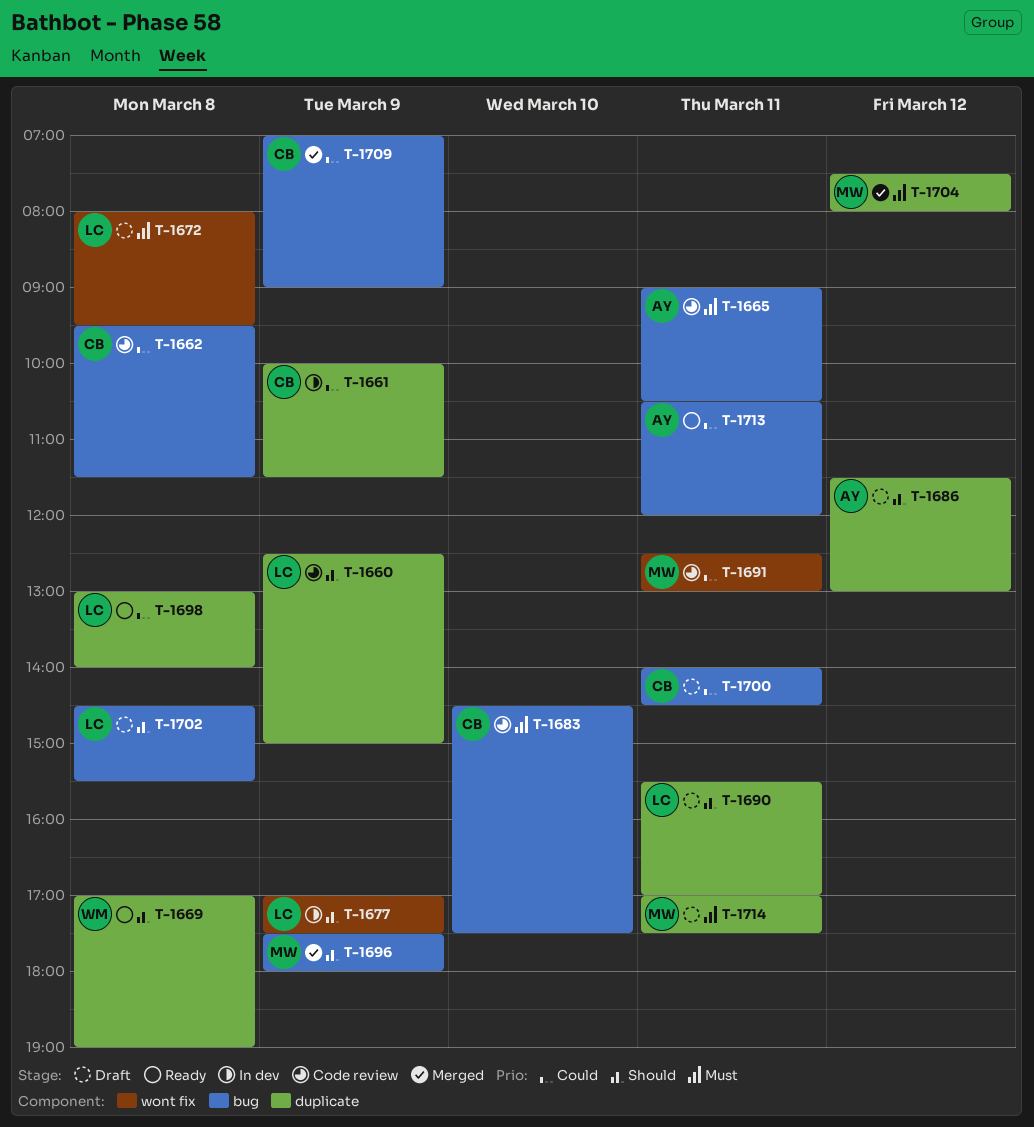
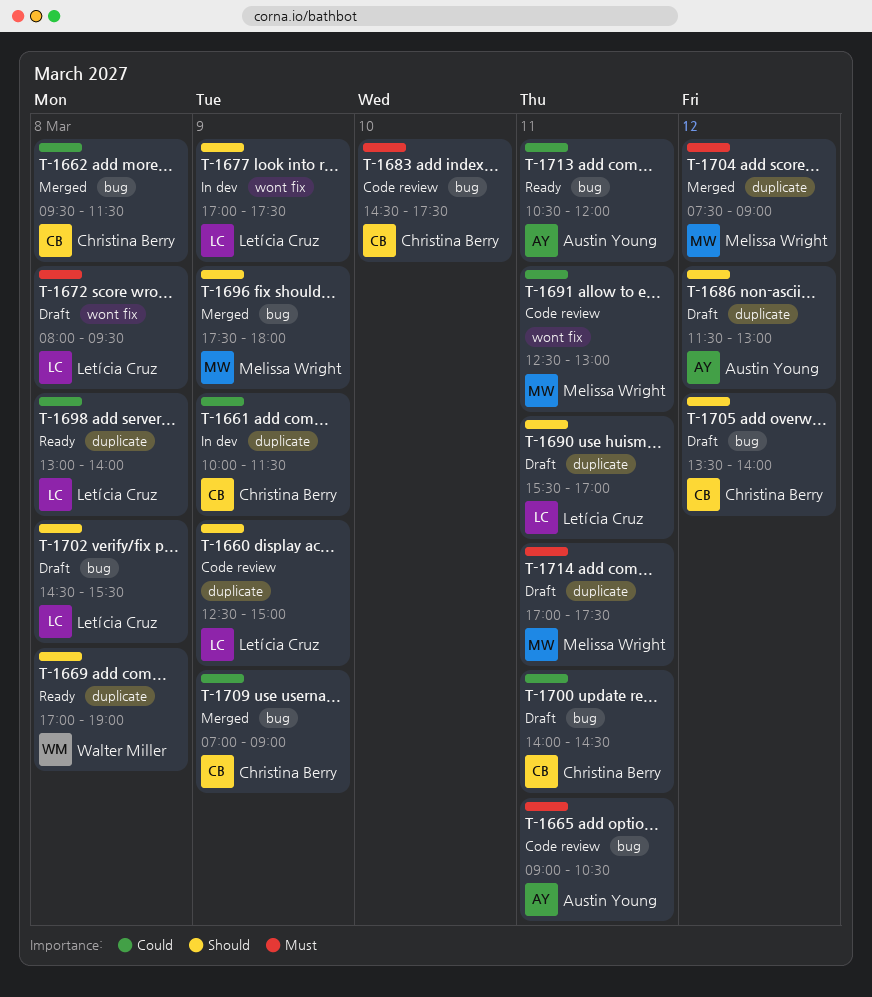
T-1662, status: Code review -> Merged
T-1704, ends: 08:00 -> 09:00
T-1705: none -> present

